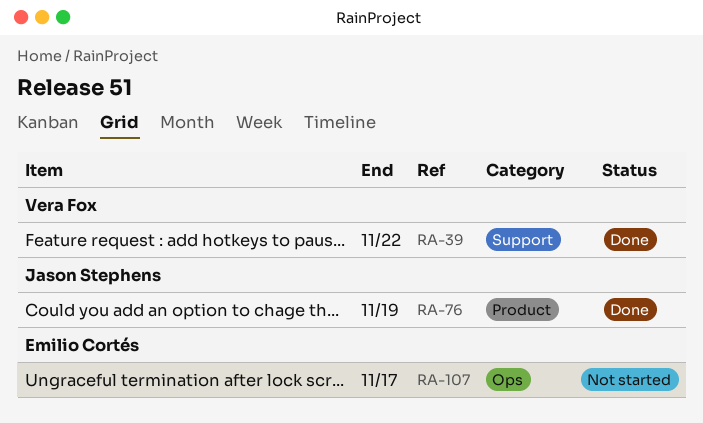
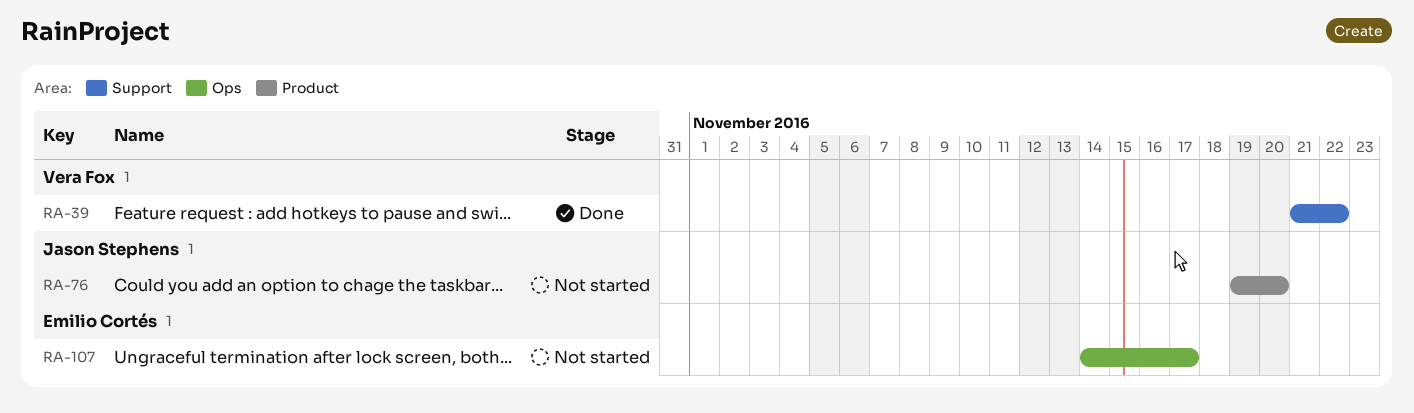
RA-76, status: Done -> Not started
RA-76, due: Nov 19 -> Nov 20

